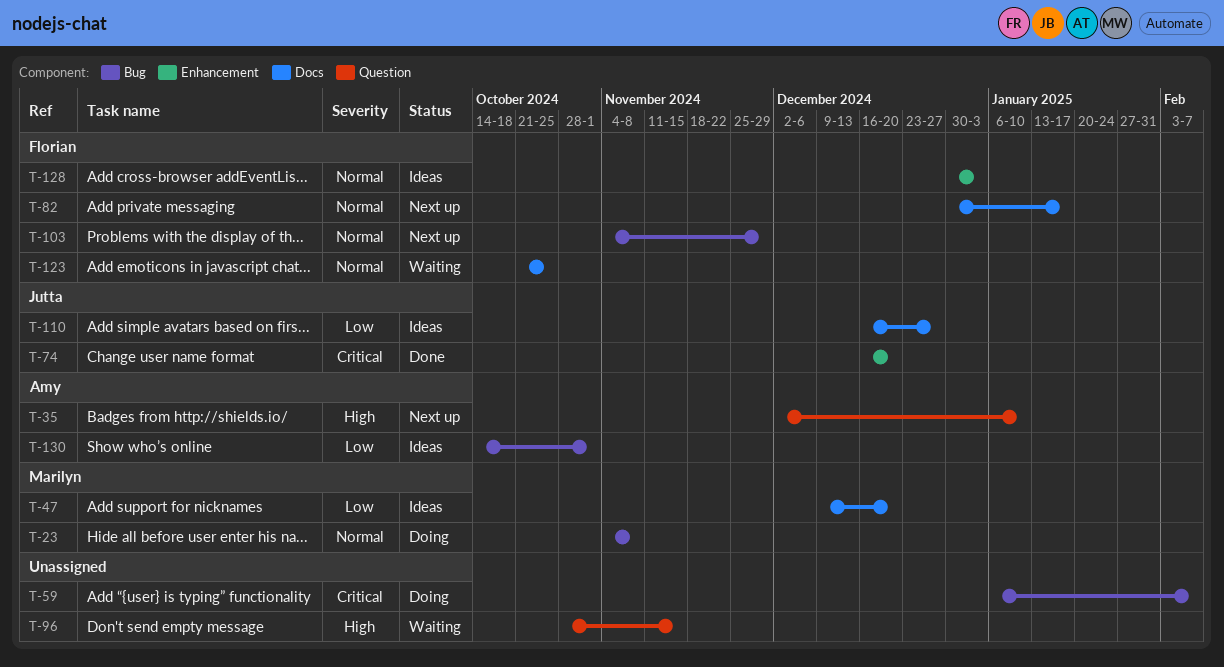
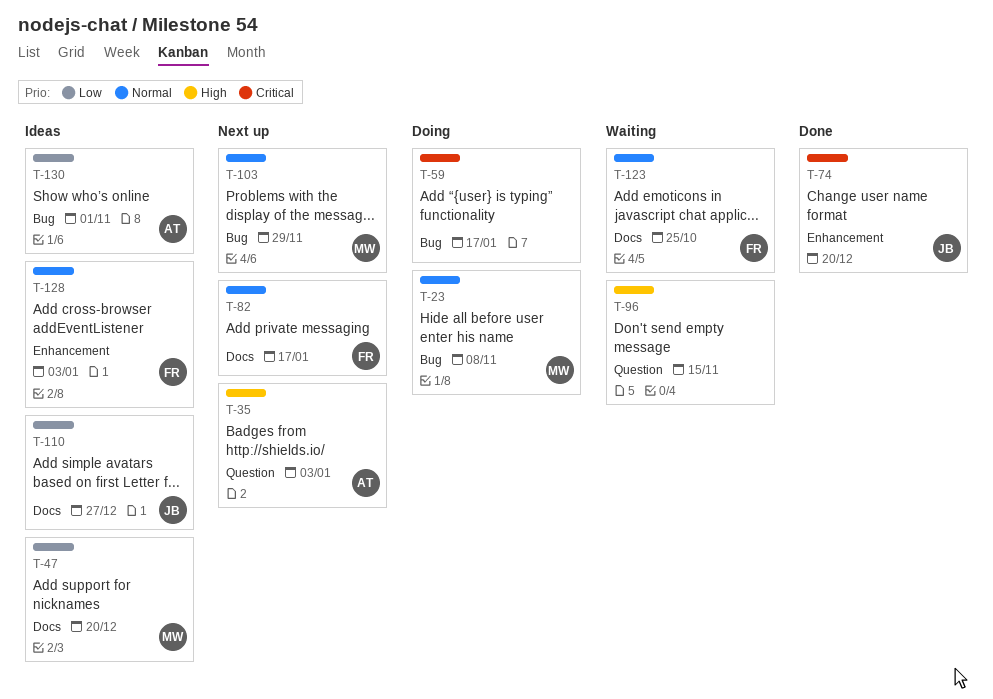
T-35, due: Jan 10 -> Jan 3
T-59, due: Feb 7 -> Jan 17
T-103, owner: Florian -> Marilyn

